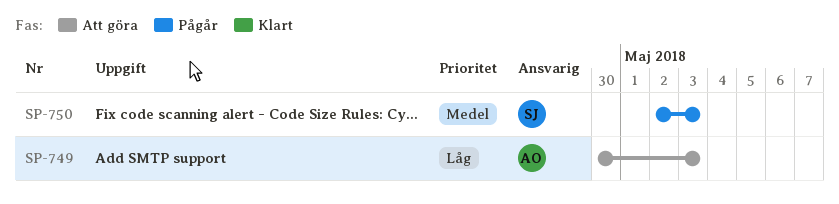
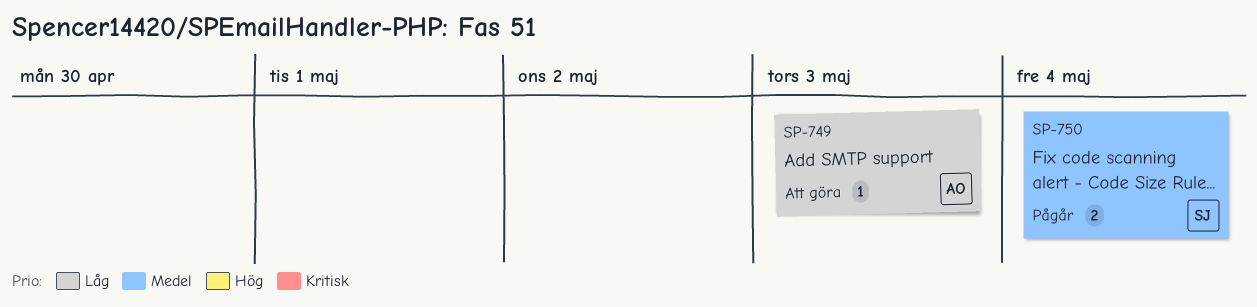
SP-750, due: May 3 -> May 4

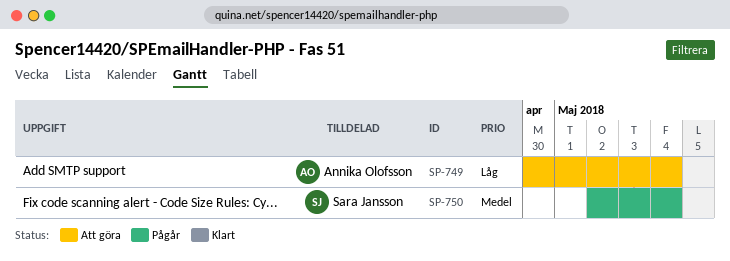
SP-749, due: May 3 -> May 4

